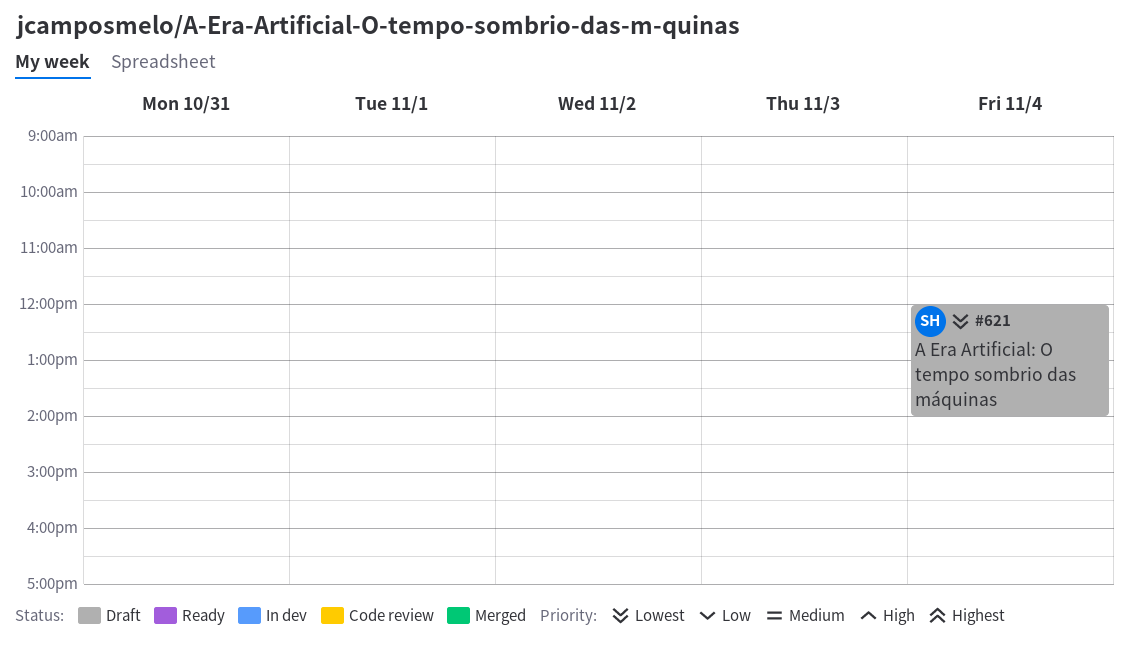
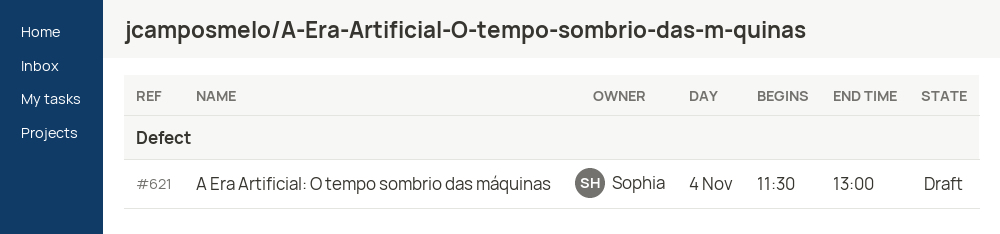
#621, begins: 12:00 -> 11:30
#621, ends: 14:00 -> 13:00

